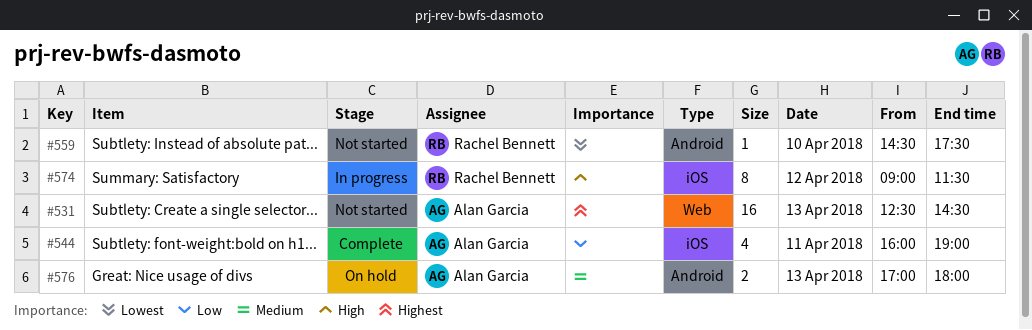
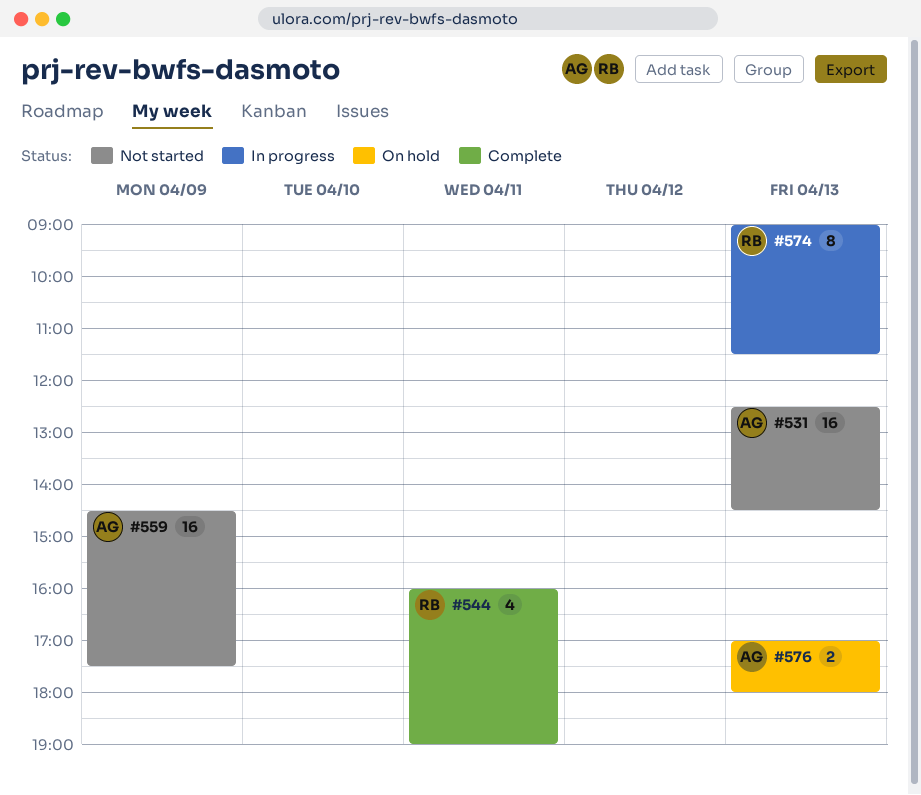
#544, owner: Alan Garcia -> Rachel Bennett
#559, owner: Rachel Bennett -> Alan Garcia
#559, estimate: 1 -> 16
#559, day: Apr 10 -> Apr 9
#574, day: Apr 12 -> Apr 13

